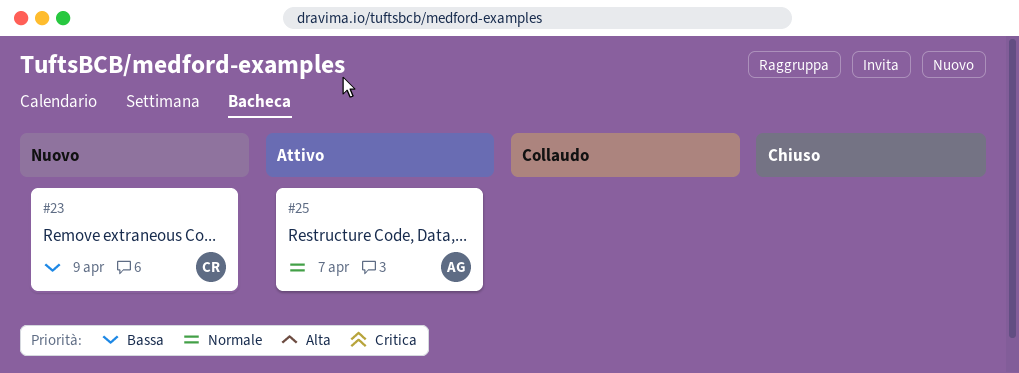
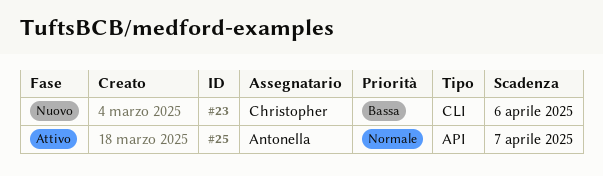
#23, due: Apr 9 -> Apr 6

